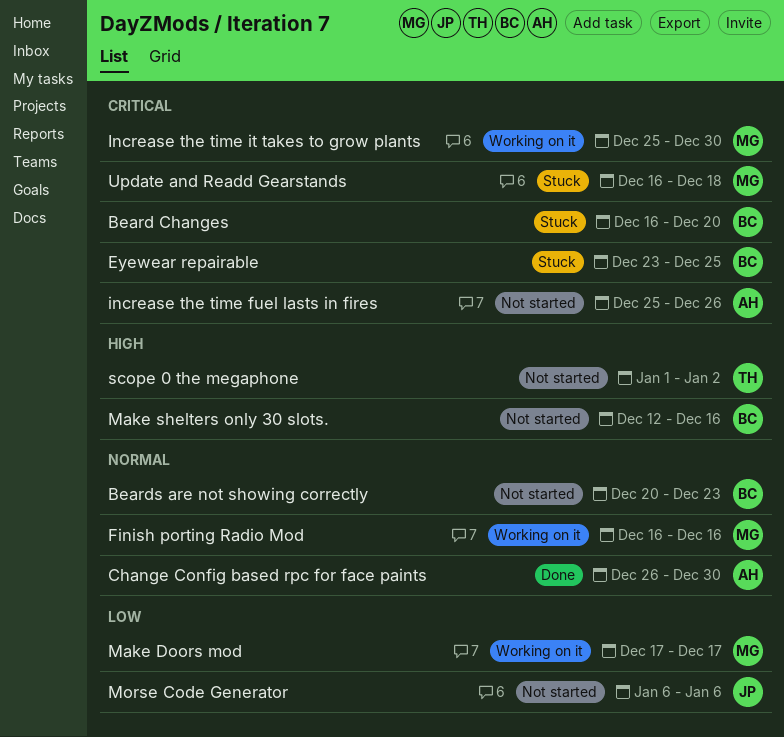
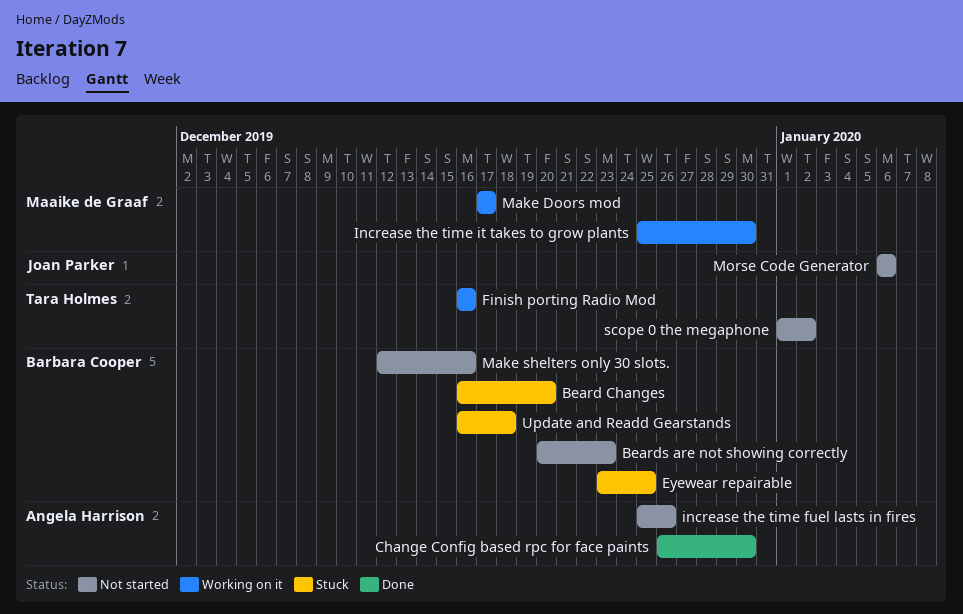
Finish porting Radio Mod, owner: Maaike de Graaf -> Tara Holmes
Update and Readd Gearstands, owner: Maaike de Graaf -> Barbara Cooper

